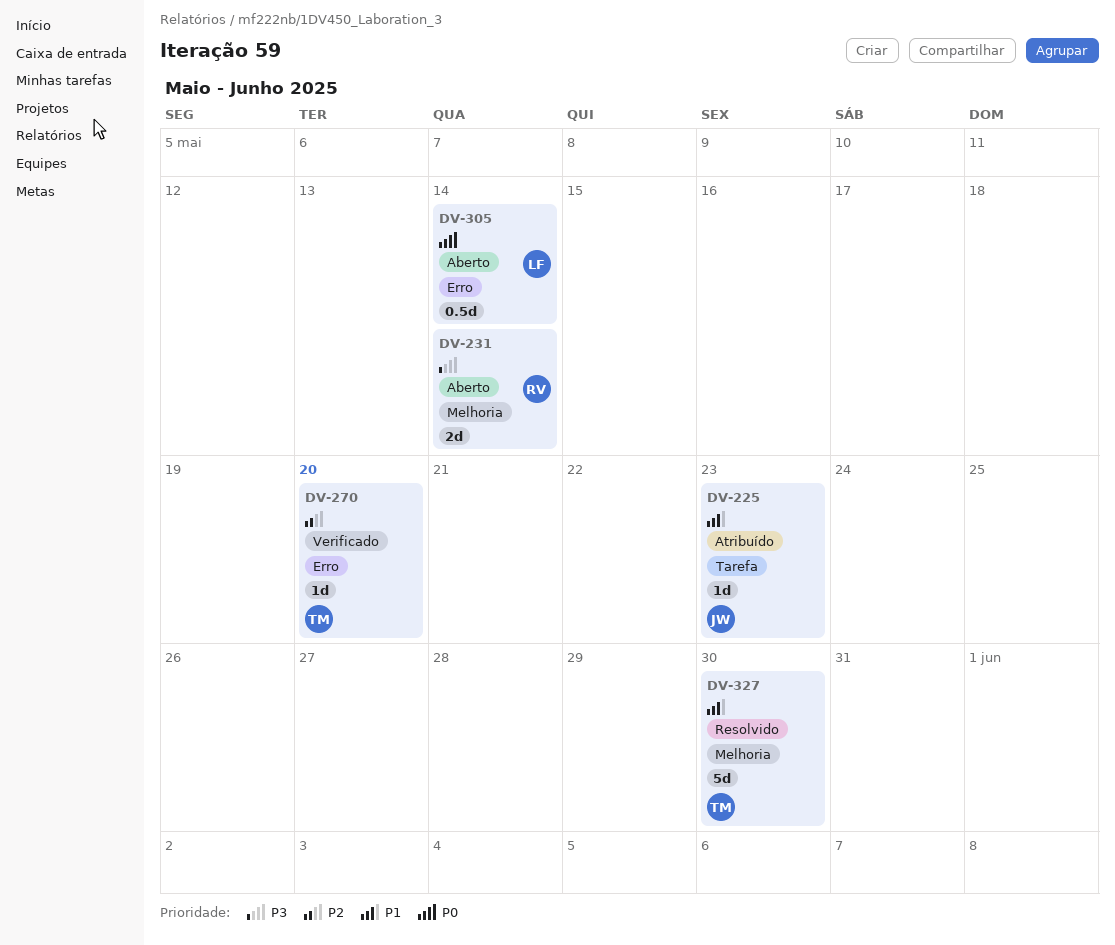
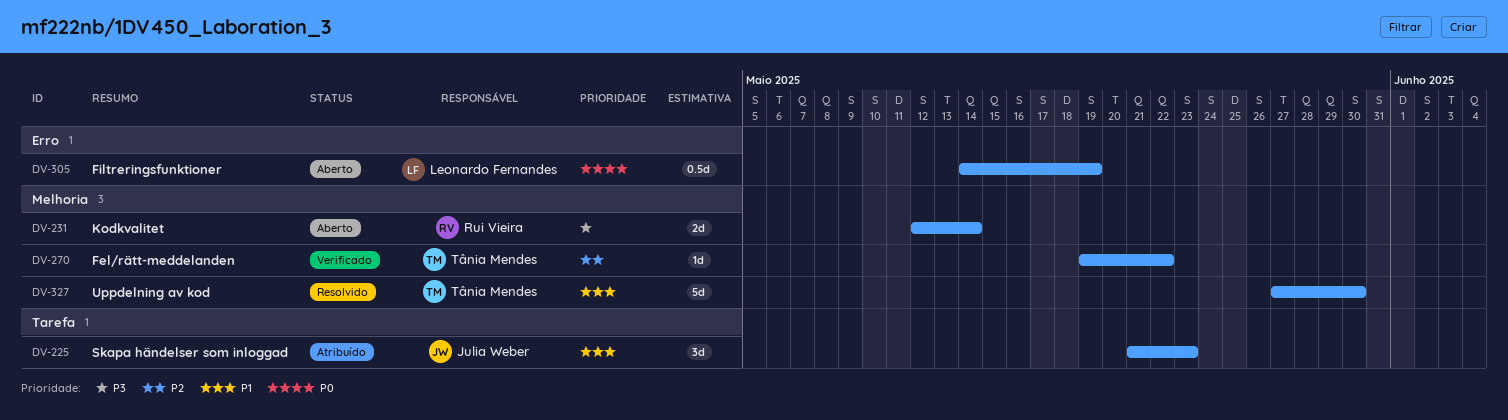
DV-225, estimate: 1d -> 3d
DV-270, label: Erro -> Melhoria
DV-270, due: May 20 -> May 22
DV-305, due: May 14 -> May 19

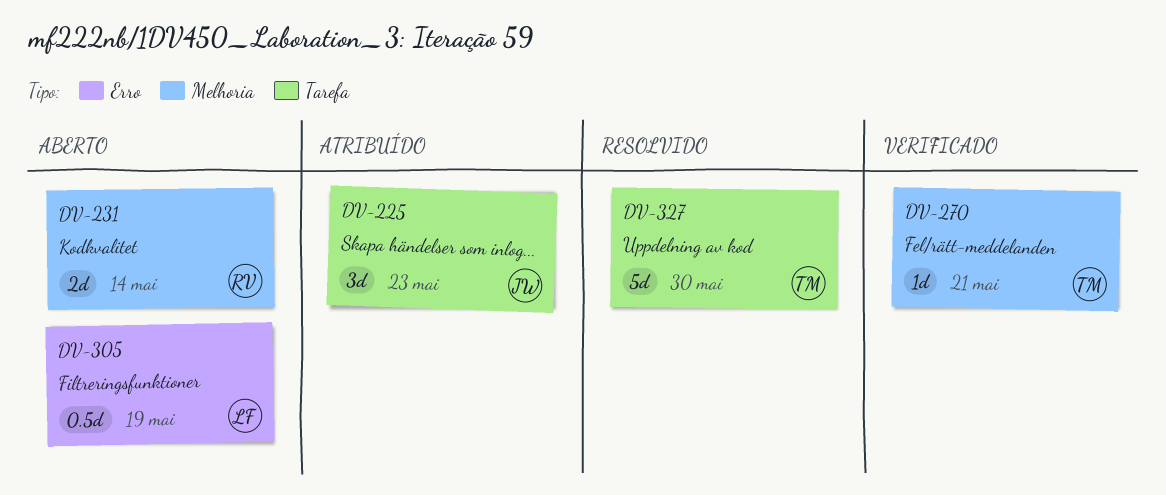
DV-270, due: May 22 -> May 21
DV-327, label: Melhoria -> Tarefa

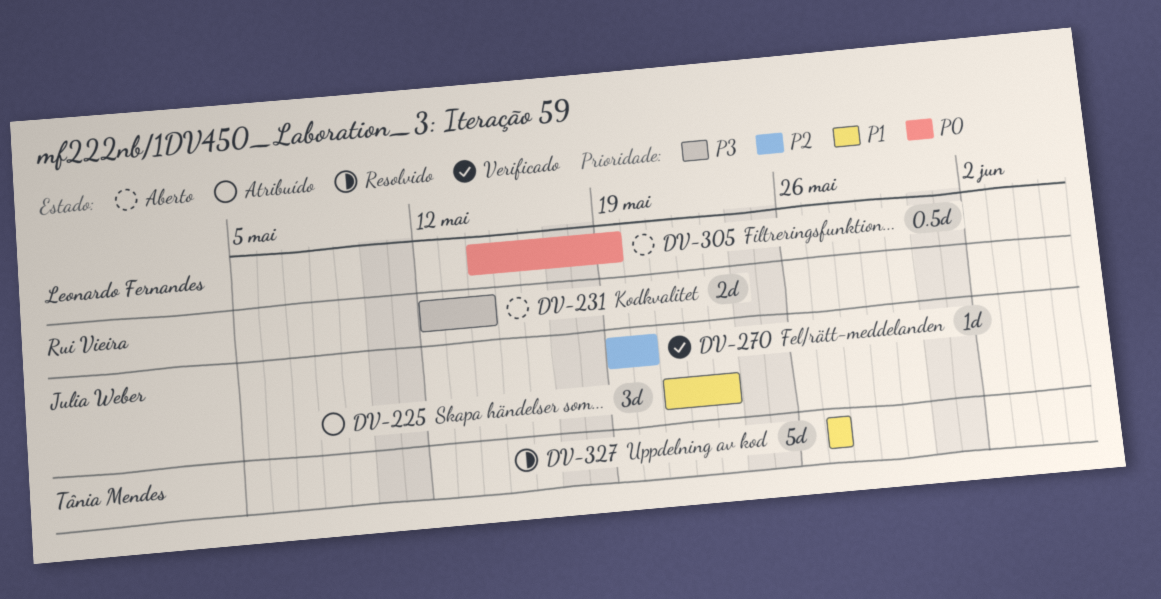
DV-270, owner: Tânia Mendes -> Julia Weber
DV-270, due: May 21 -> May 20
DV-327, due: May 30 -> May 27

